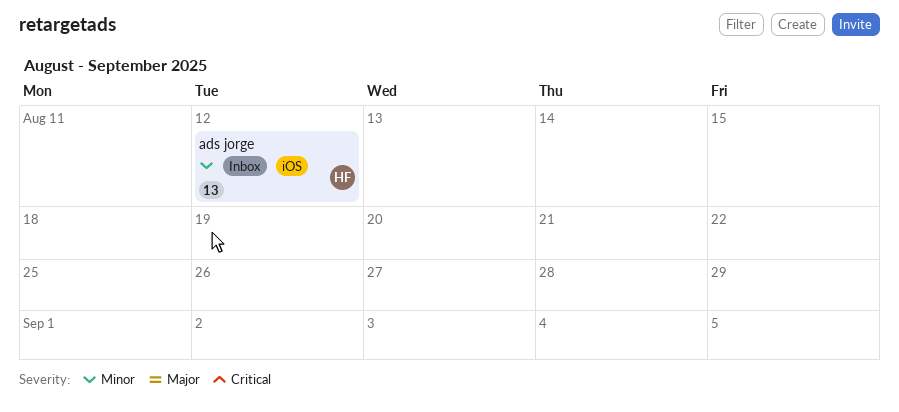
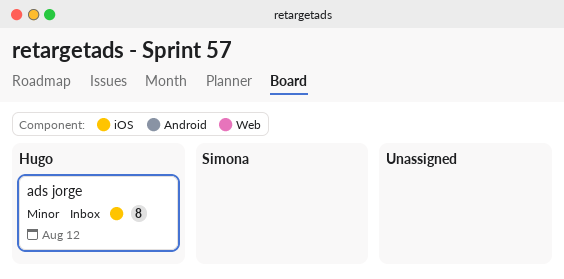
ads jorge, estimate: 13 -> 8

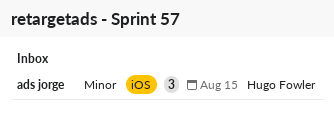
ads jorge, estimate: 8 -> 3
ads jorge, due: Aug 12 -> Aug 15

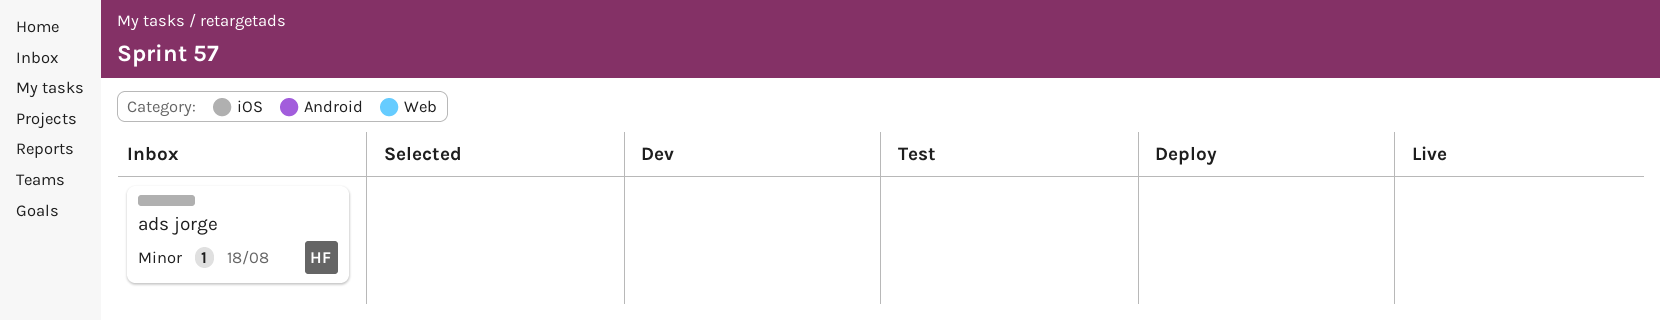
ads jorge, estimate: 3 -> 1
ads jorge, due: Aug 15 -> Aug 18

